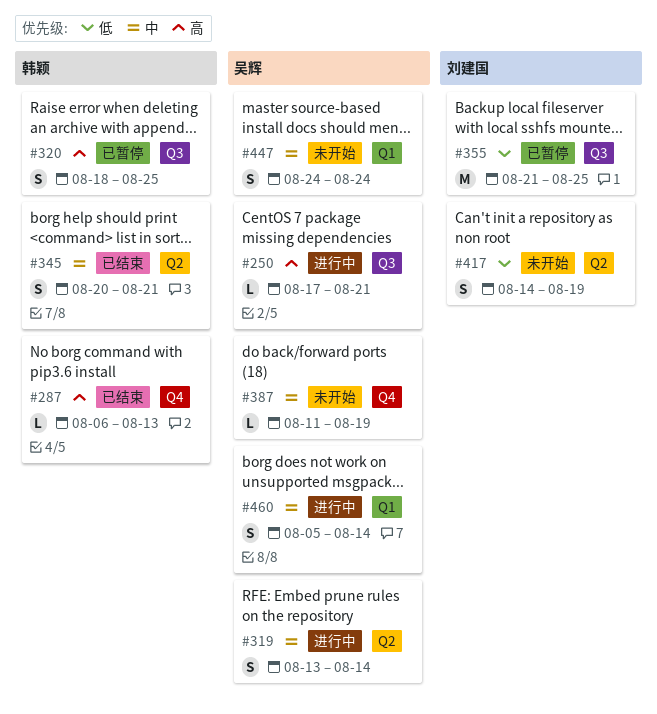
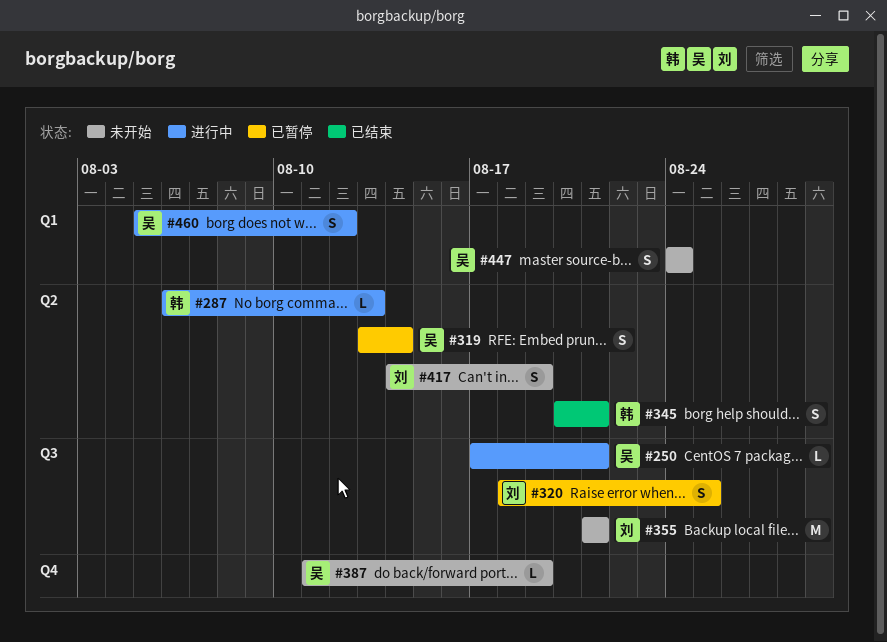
#287, status: 已结束 -> 进行中
#287, label: Q4 -> Q2
#319, status: 进行中 -> 已暂停
#320, owner: 韩颖 -> 刘建国
#355, status: 已暂停 -> 未开始
#355, due: Aug 25 -> Aug 21
#460, due: Aug 14 -> Aug 12

